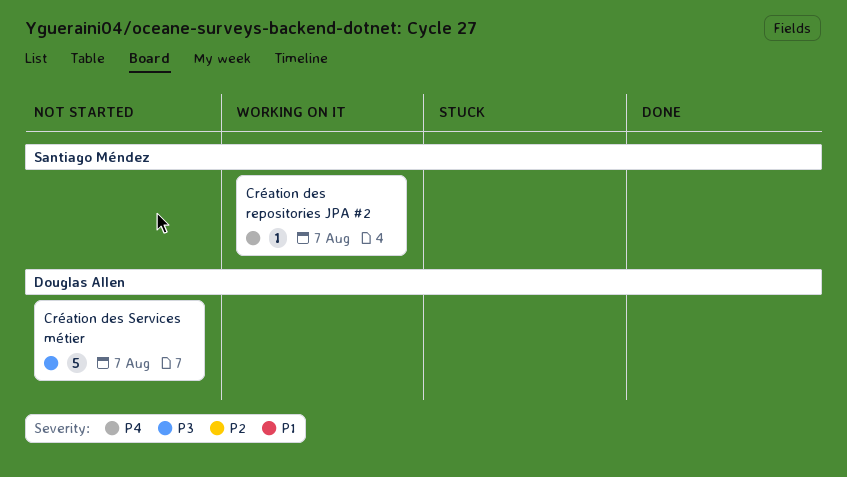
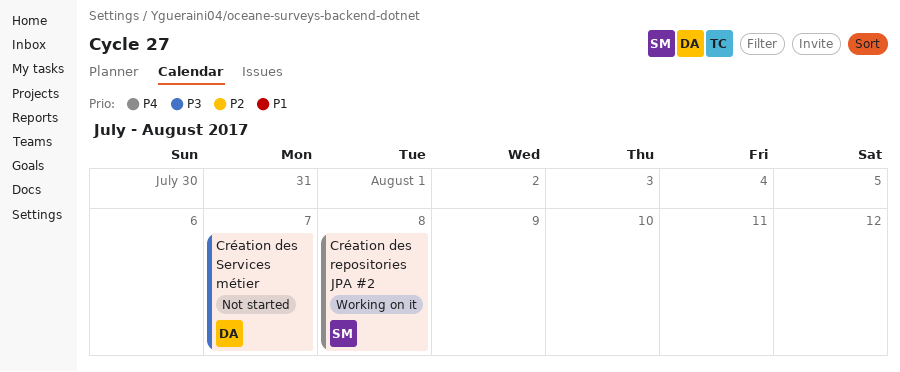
Création des repositories JPA #2, due: Aug 7 -> Aug 8

